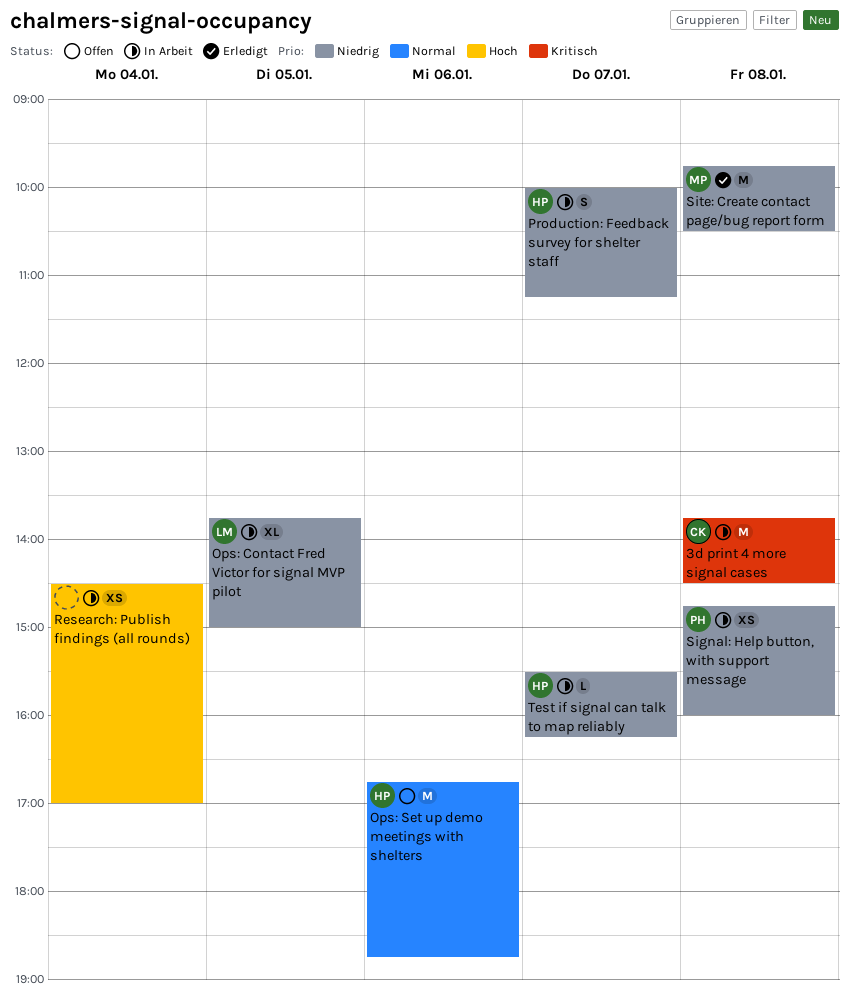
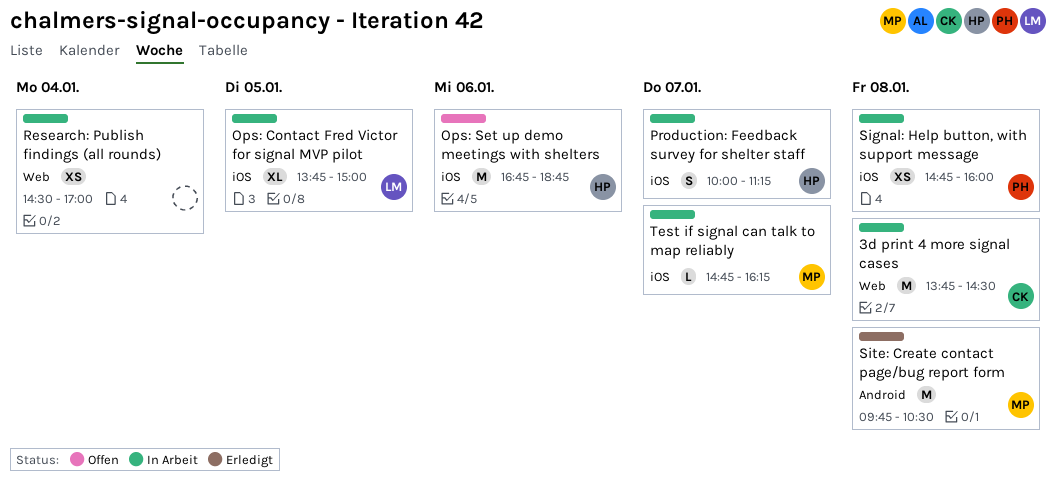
Test if signal can talk to map reliably, owner: HP -> MP
Test if signal can talk to map reliably, begins: 15:30 -> 14:45

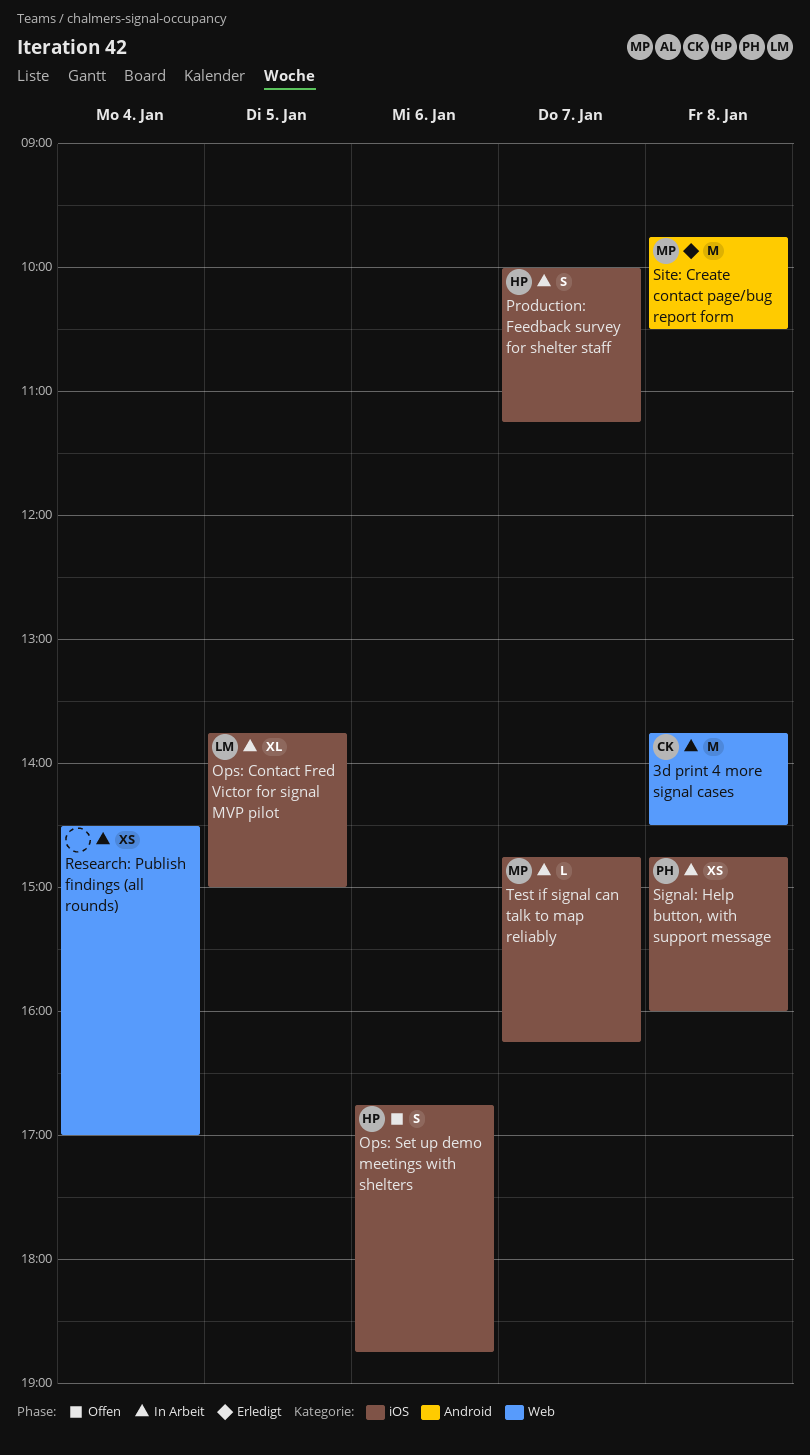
Ops: Set up demo meetings with shelters, estimate: M -> S

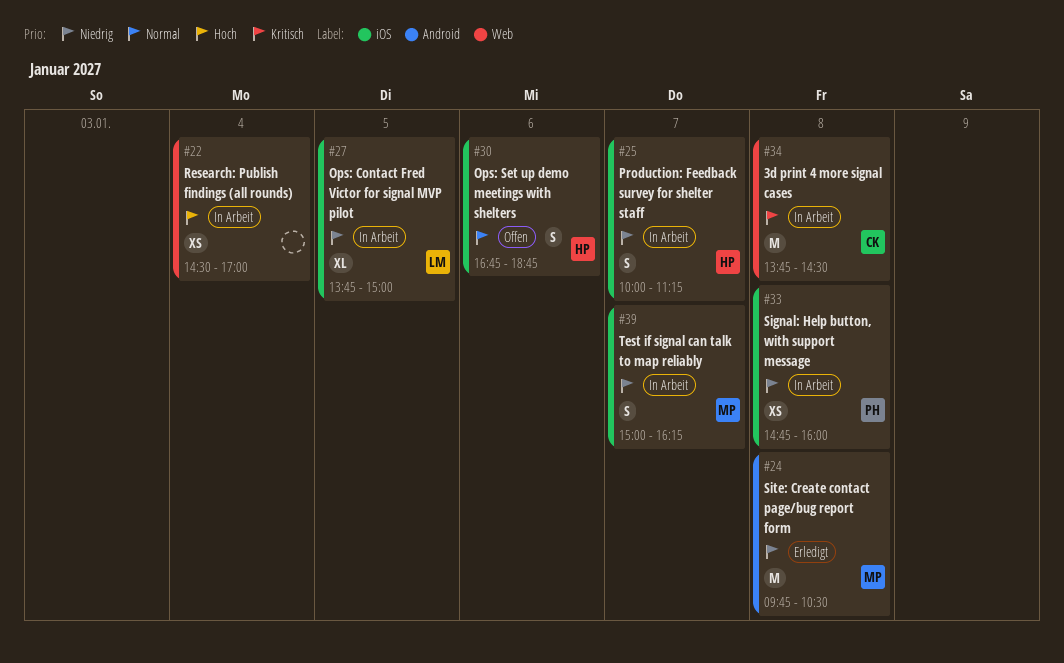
Test if signal can talk to map reliably, estimate: L -> S
Test if signal can talk to map reliably, begins: 14:45 -> 15:00

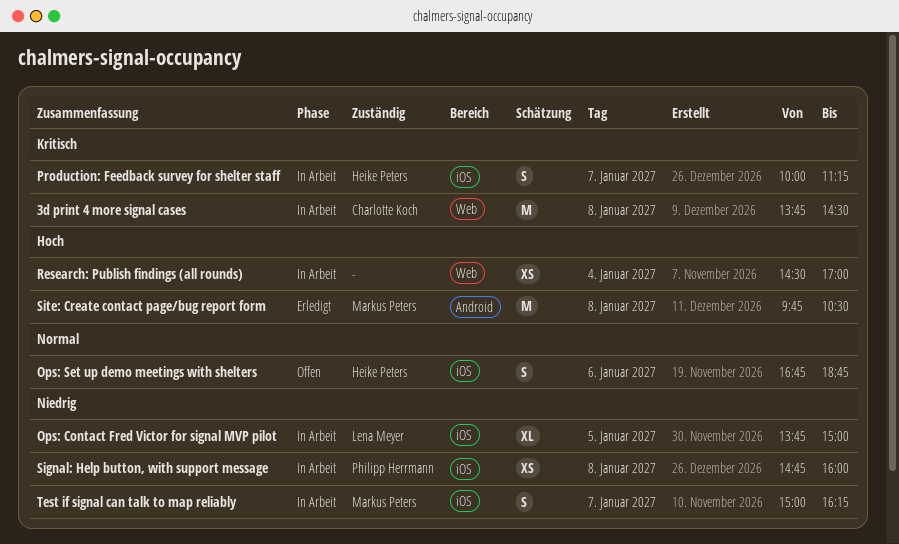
Production: Feedback survey for shelter staff, priority: Niedrig -> Kritisch
Site: Create contact page/bug report form, priority: Niedrig -> Hoch

